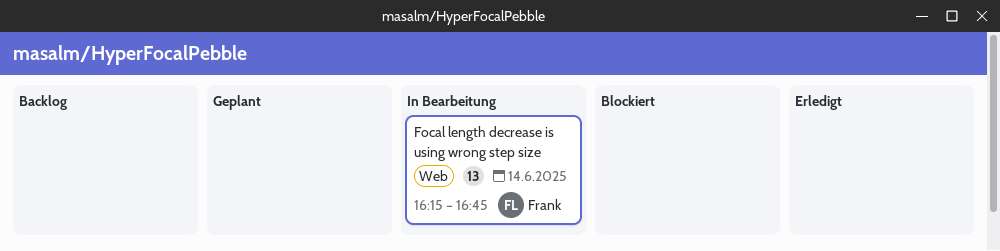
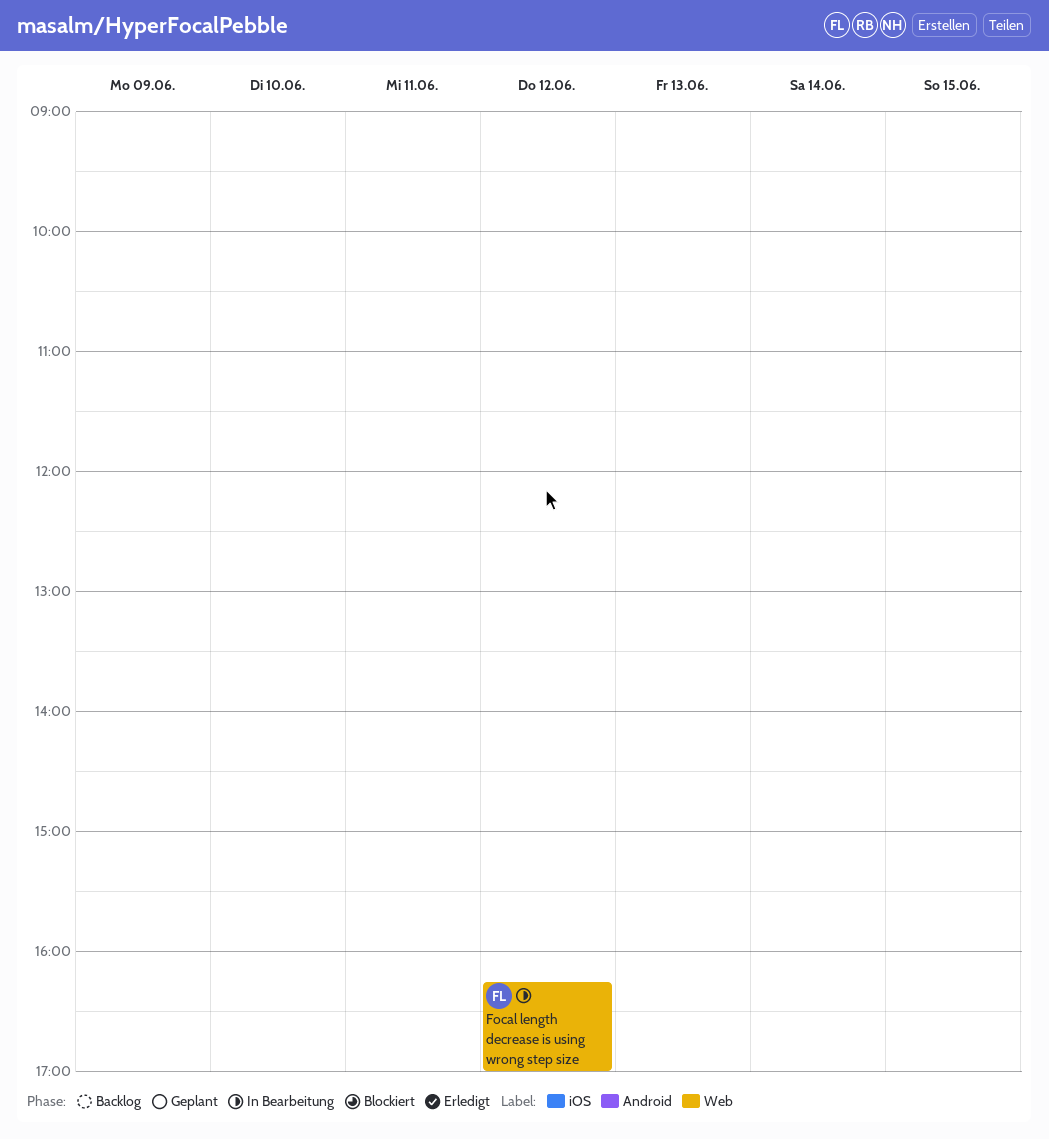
Focal length decrease is using wrong step size, day: Jun 14 -> Jun 12
Focal length decrease is using wrong step size, ends: 16:45 -> 17:00

